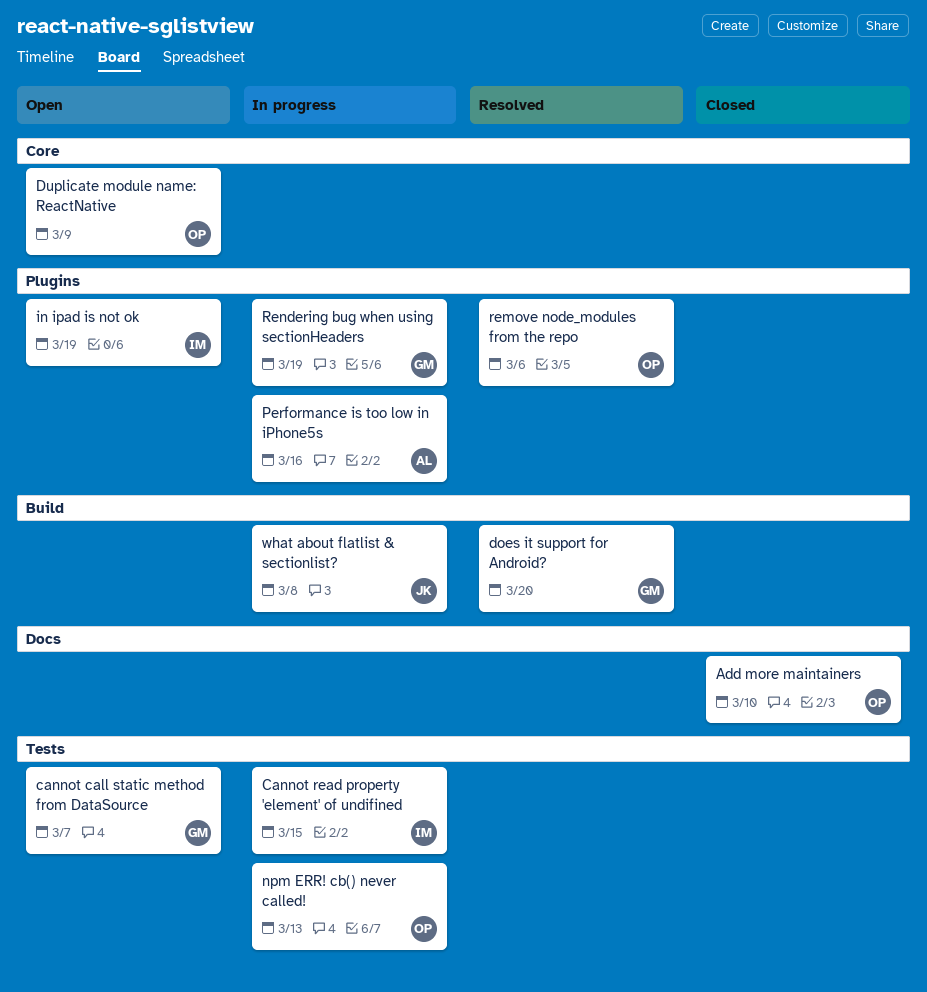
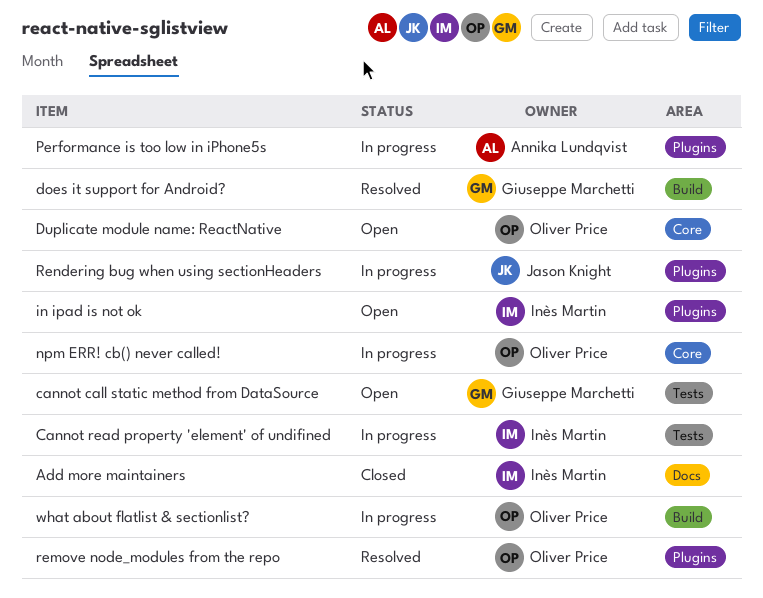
Add more maintainers, owner: Oliver Price -> Inès Martin
npm ERR! cb() never called!, label: Tests -> Core
Rendering bug when using sectionHeaders, owner: Giuseppe Marchetti -> Jason Knight
what about flatlist & sectionlist?, owner: Jason Knight -> Oliver Price

